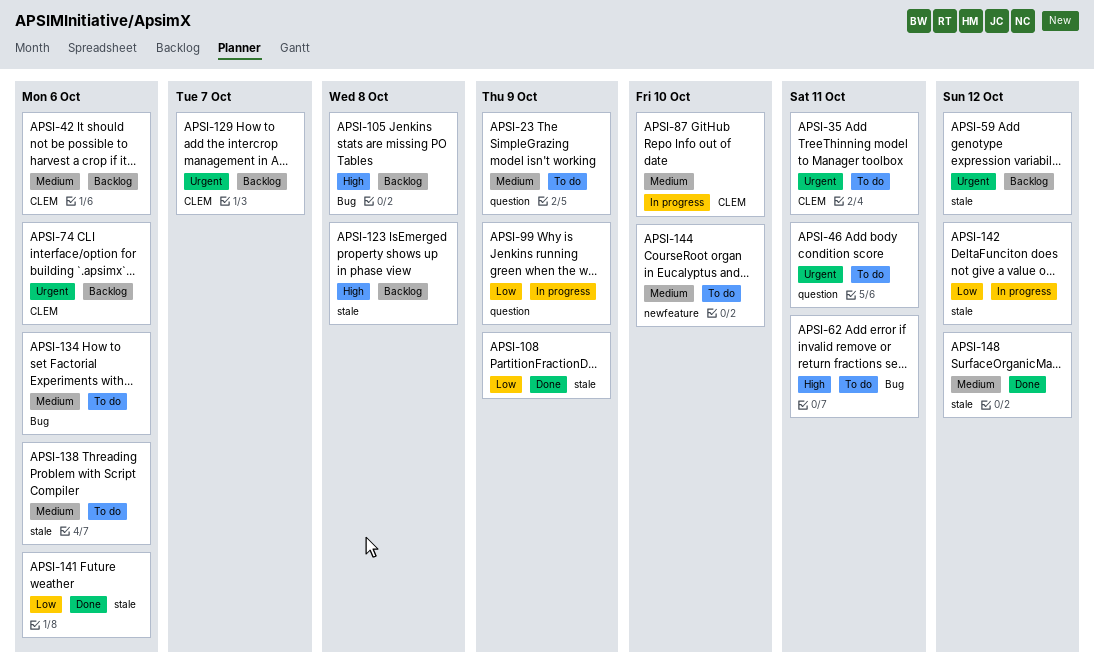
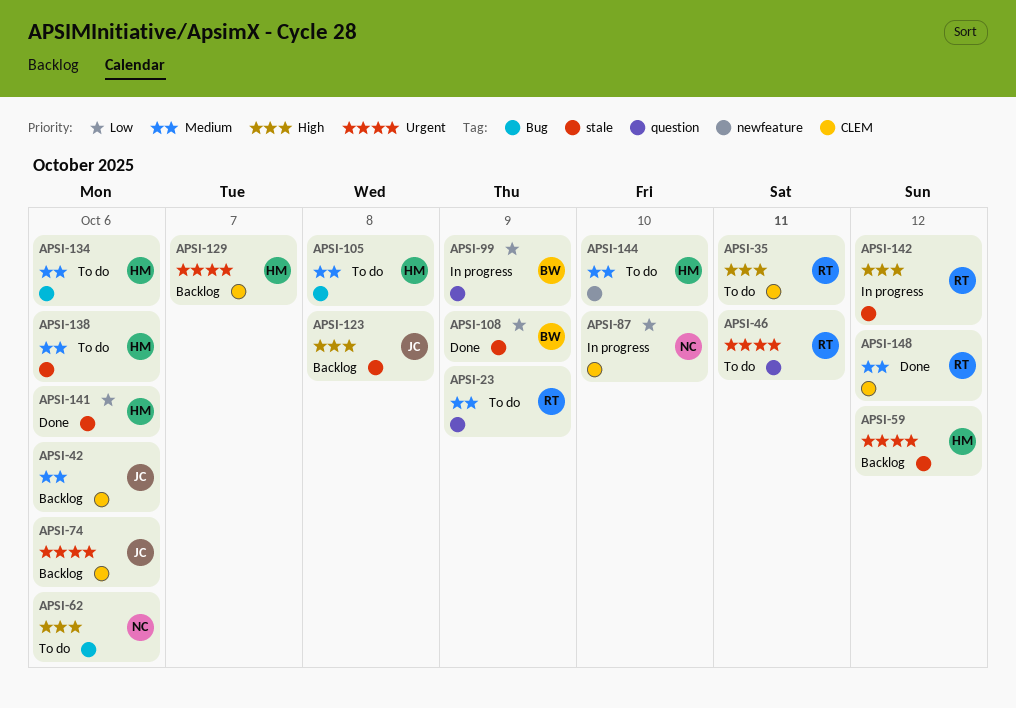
APSI-35, priority: Urgent -> High
APSI-62, due: Oct 11 -> Oct 6
APSI-87, priority: Medium -> Low
APSI-105, status: Backlog -> To do
APSI-105, priority: High -> Medium
APSI-142, priority: Low -> High
APSI-148, label: stale -> CLEM

